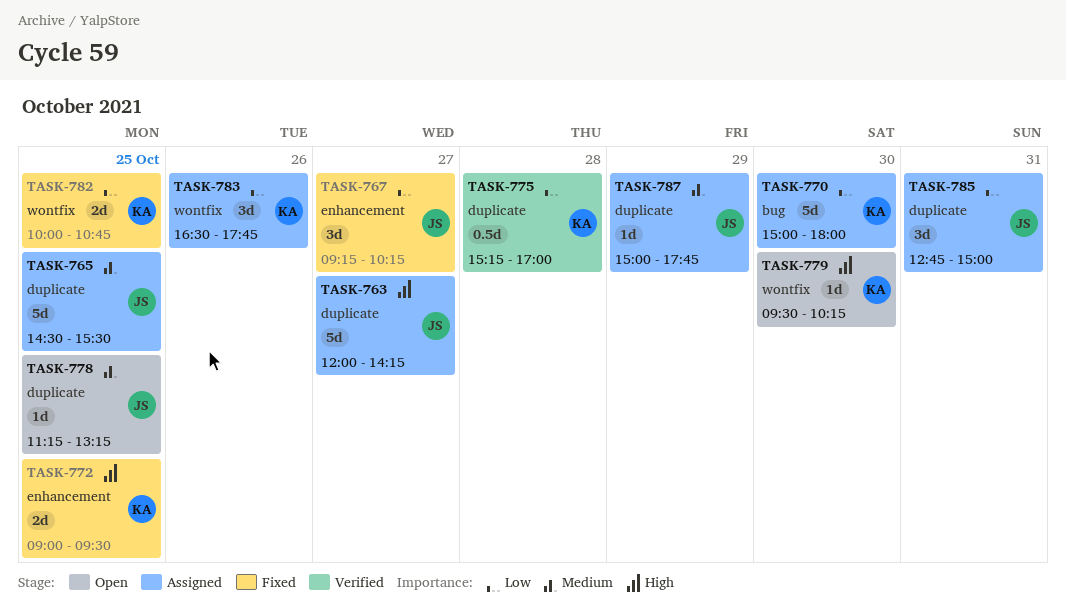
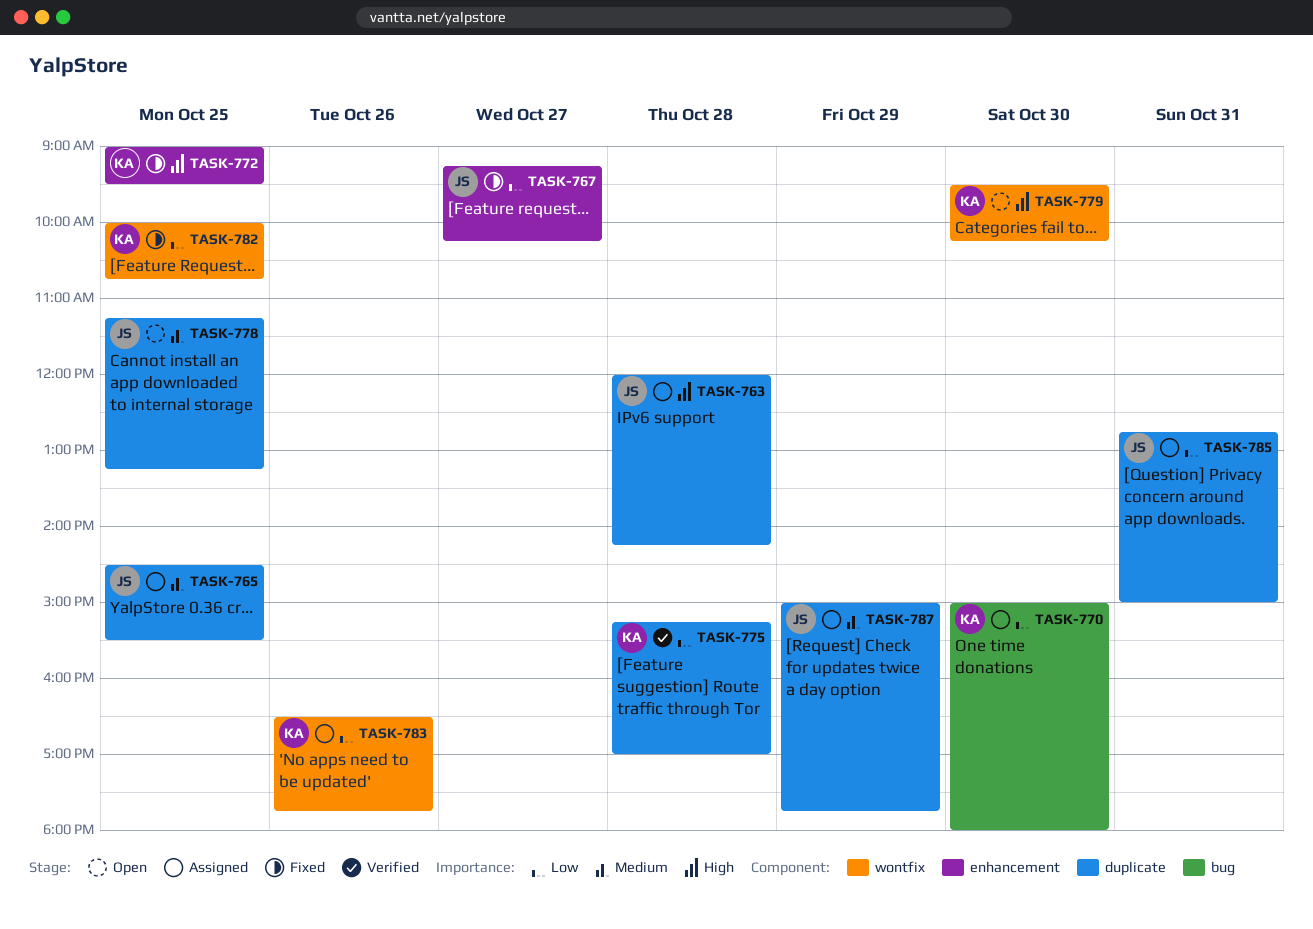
TASK-763, day: Oct 27 -> Oct 28

